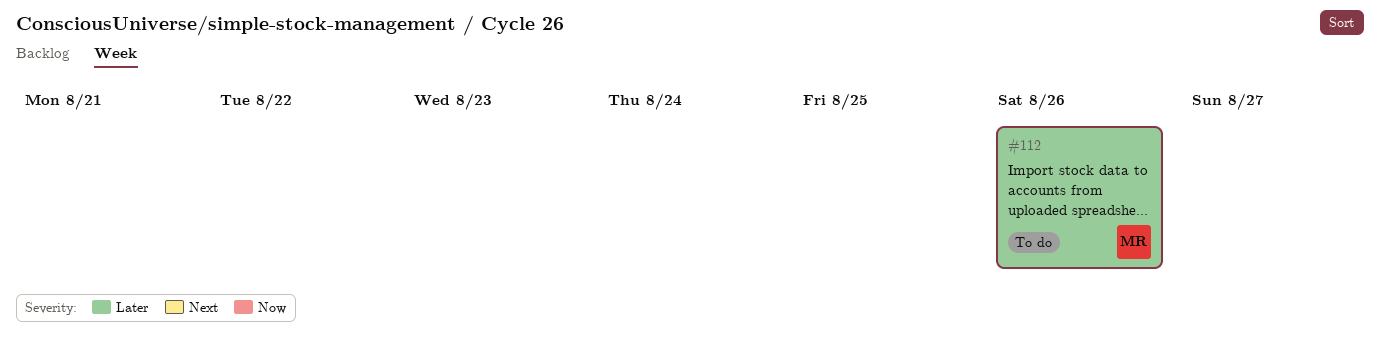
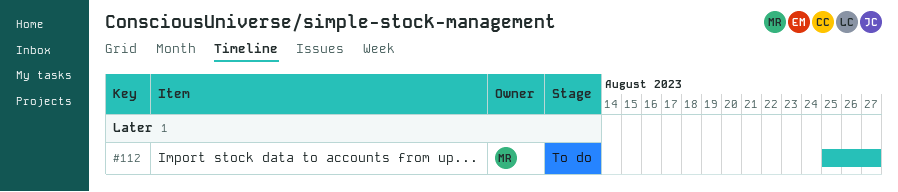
#112, due: Aug 26 -> Aug 27

